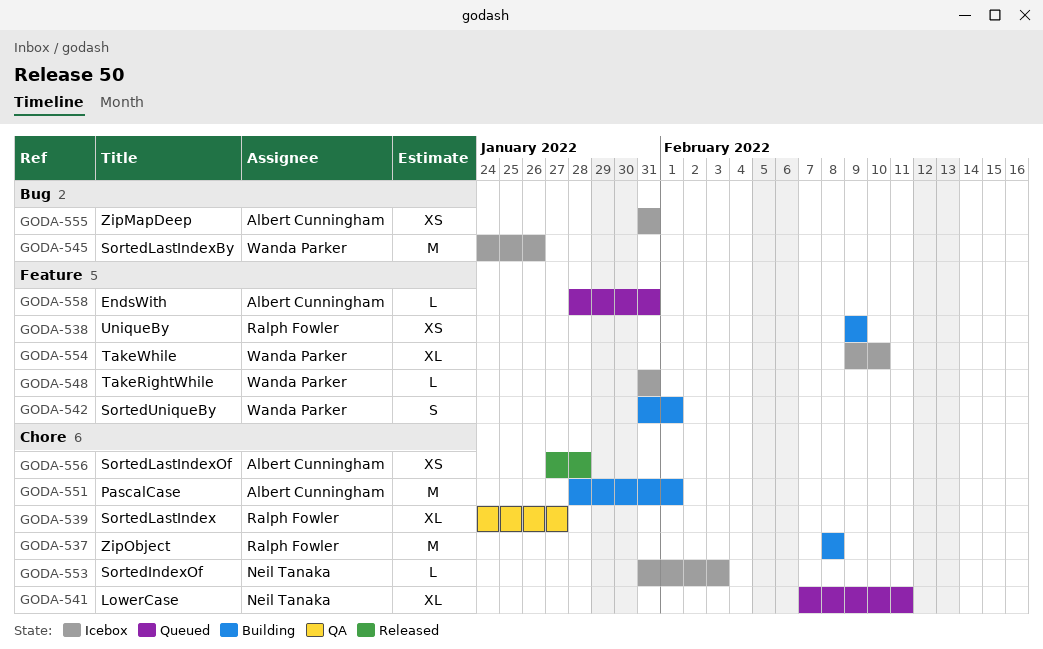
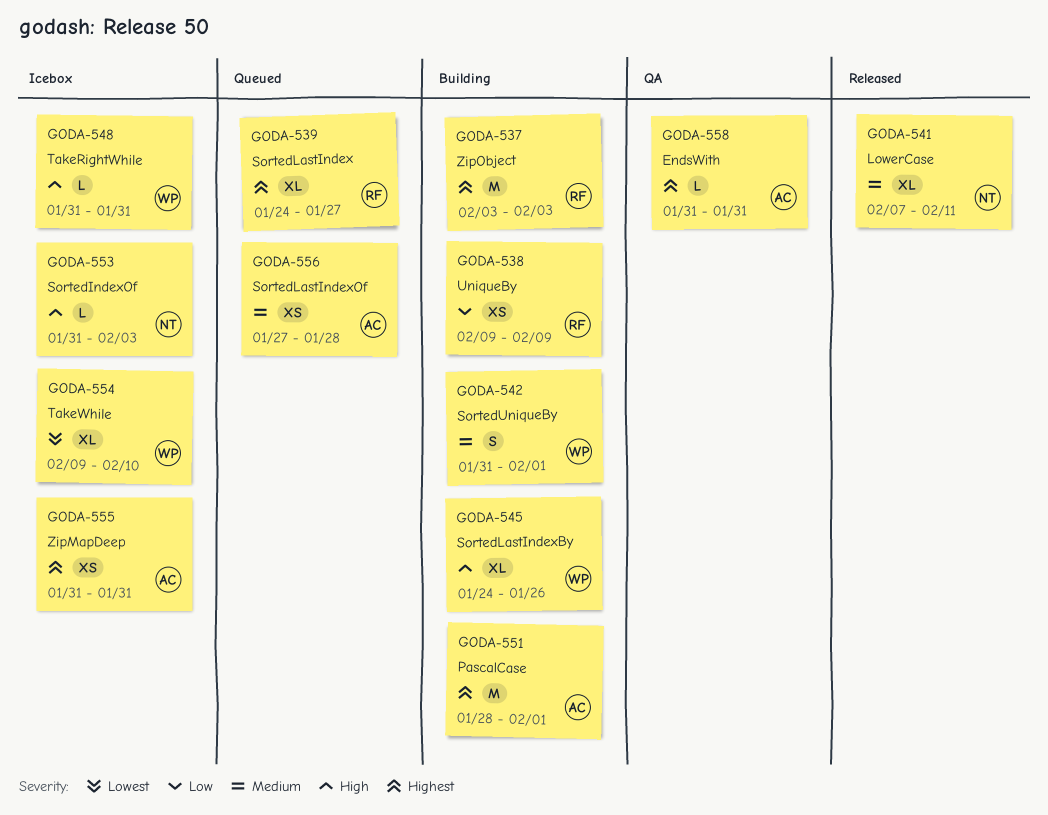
GODA-537, start: Feb 8 -> Feb 3
GODA-537, due: Feb 8 -> Feb 3
GODA-539, status: QA -> Queued
GODA-541, status: Queued -> Released
GODA-545, status: Icebox -> Building
GODA-545, estimate: M -> XL
GODA-556, status: Released -> Queued
GODA-558, status: Queued -> QA
GODA-558, start: Jan 28 -> Jan 31

